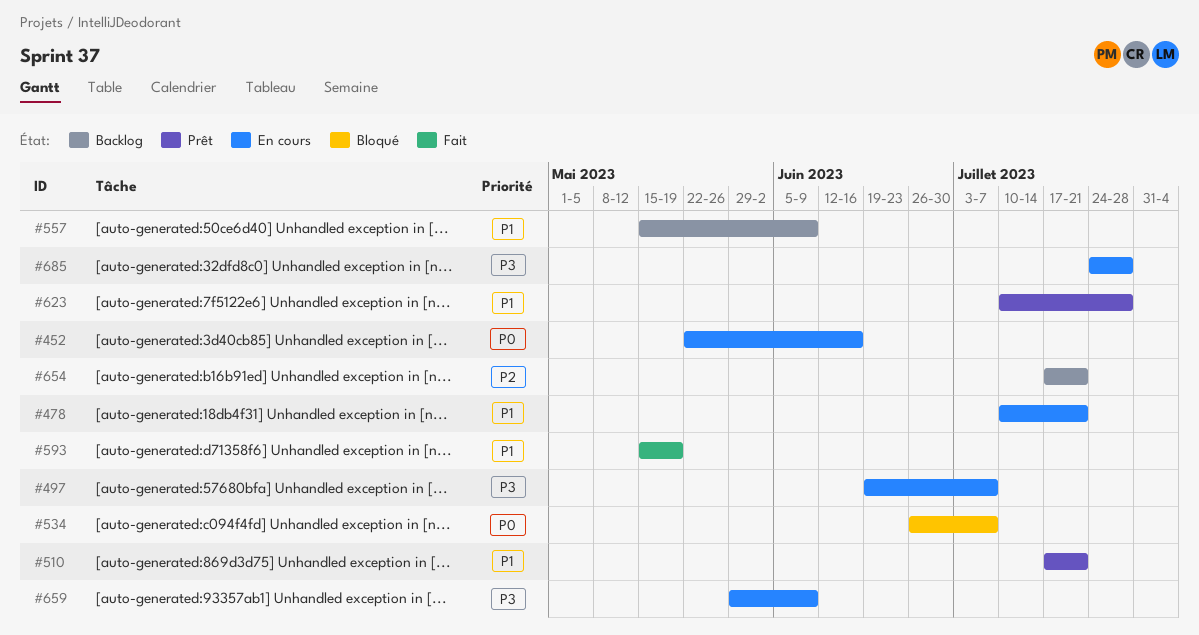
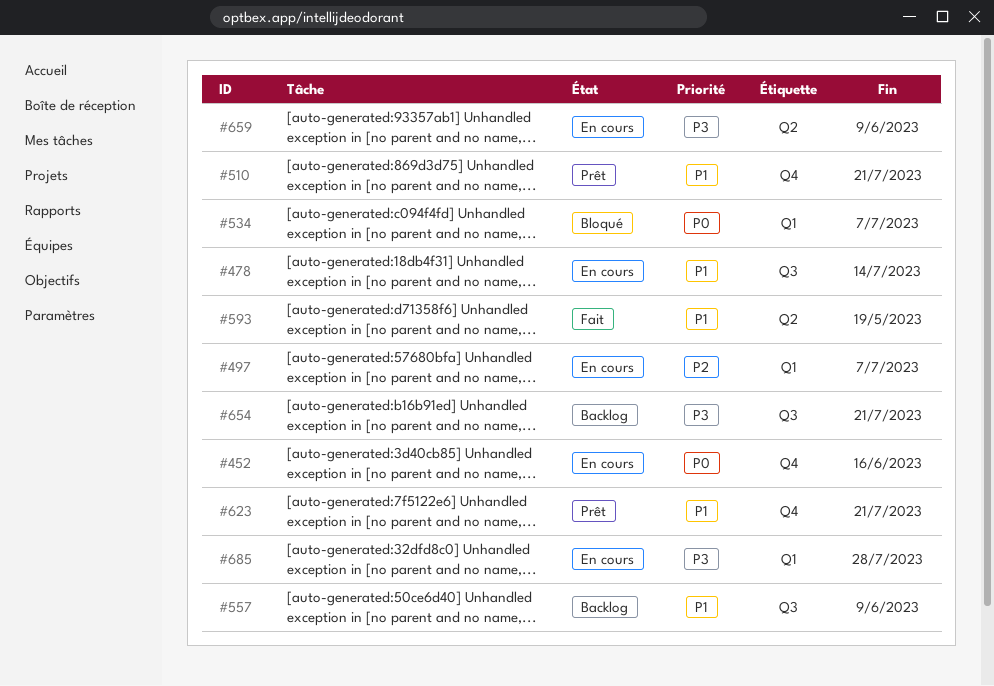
#478, due: Jul 21 -> Jul 14
#497, priority: P3 -> P2
#623, due: Jul 28 -> Jul 21
#654, priority: P2 -> P3

